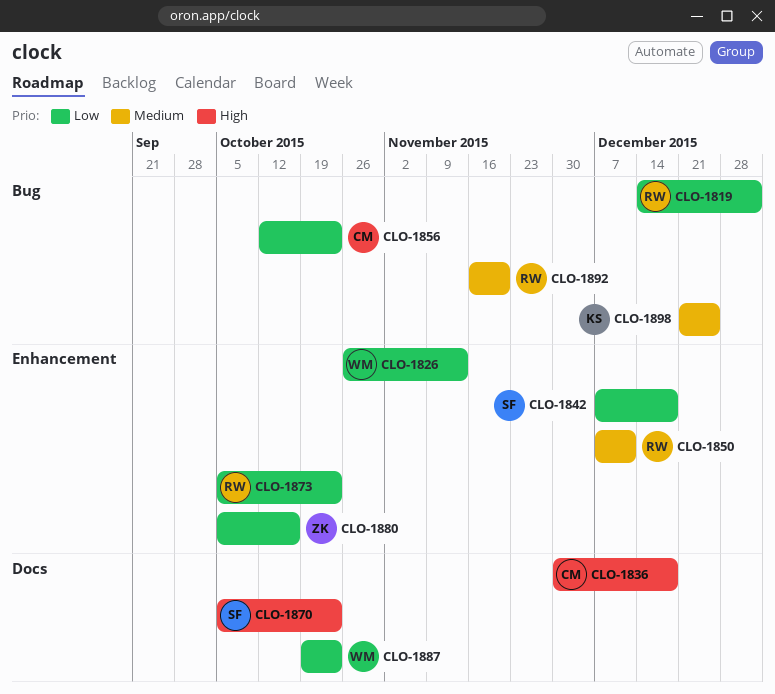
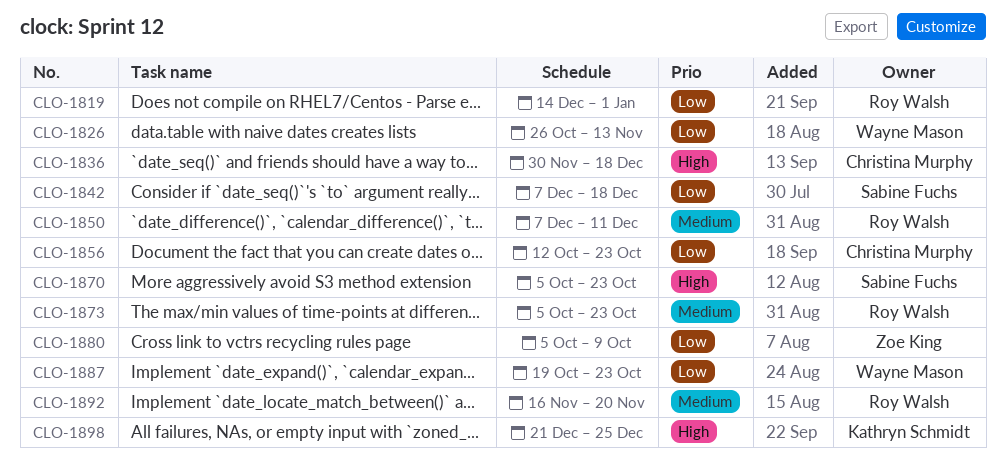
CLO-1873, priority: Low -> Medium
CLO-1880, due: Oct 16 -> Oct 9
CLO-1898, priority: Medium -> High

